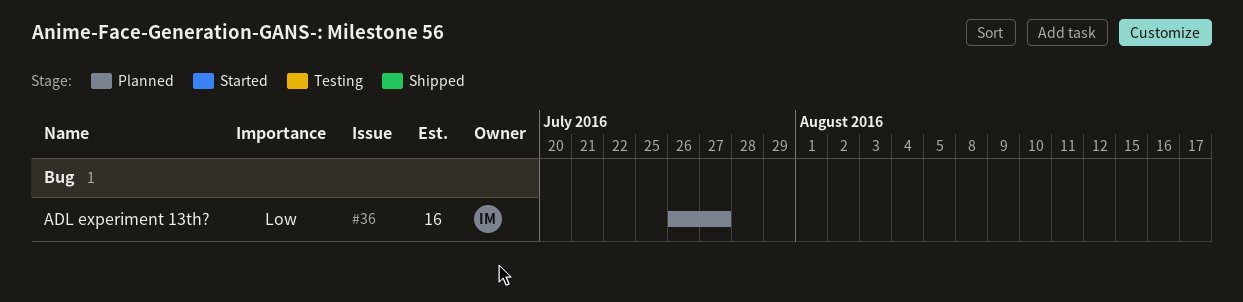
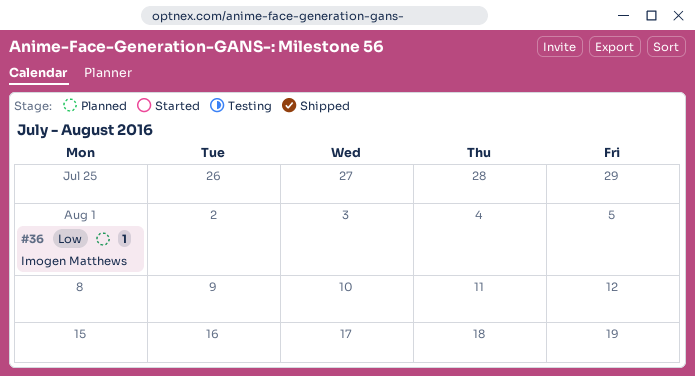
#36, estimate: 16 -> 1
#36, due: Jul 27 -> Aug 1

